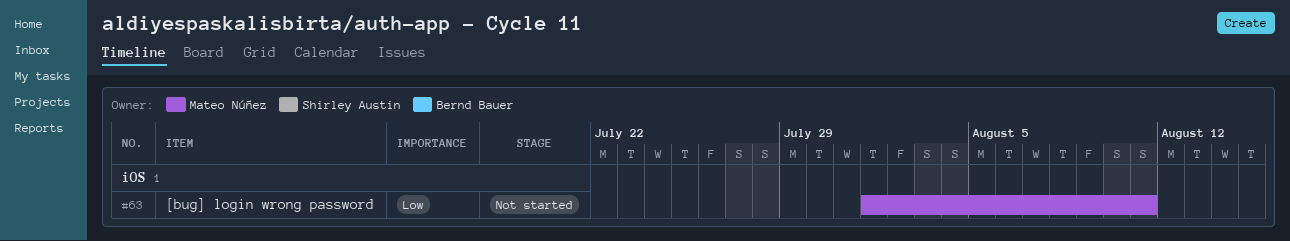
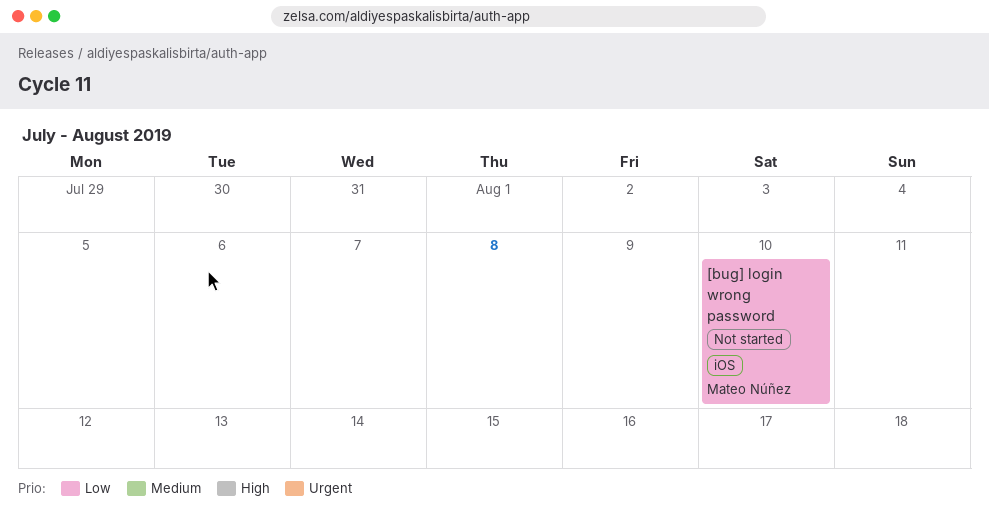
[bug] login wrong password, due: Aug 11 -> Aug 10

